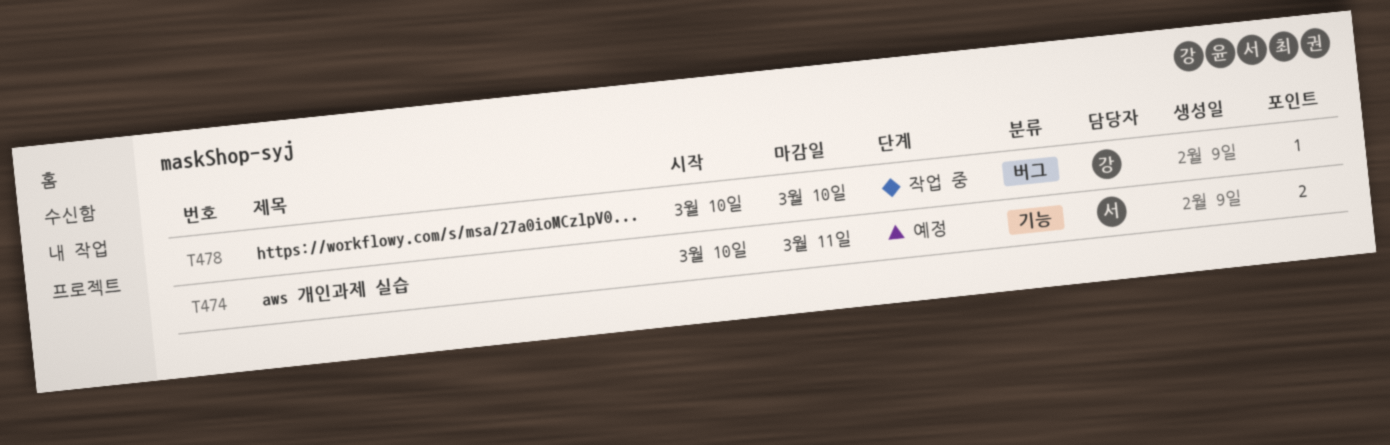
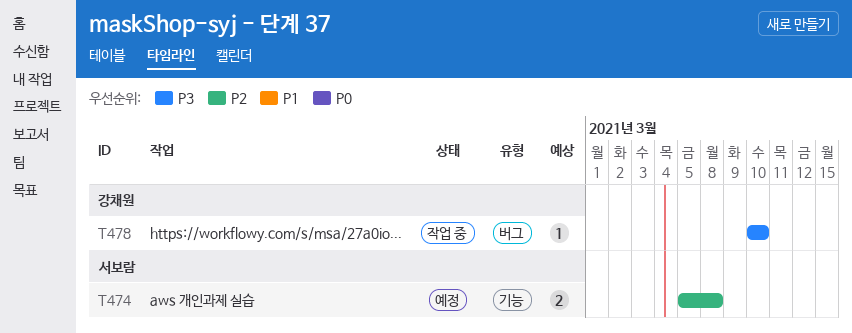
T474, start: Mar 10 -> Mar 5
T474, due: Mar 11 -> Mar 8

